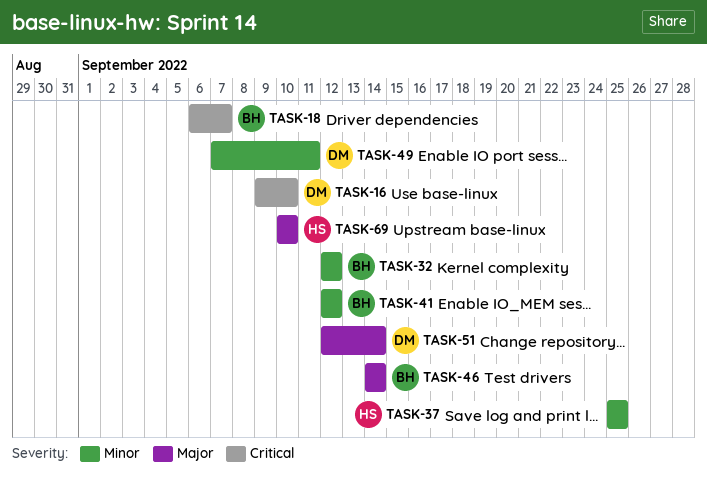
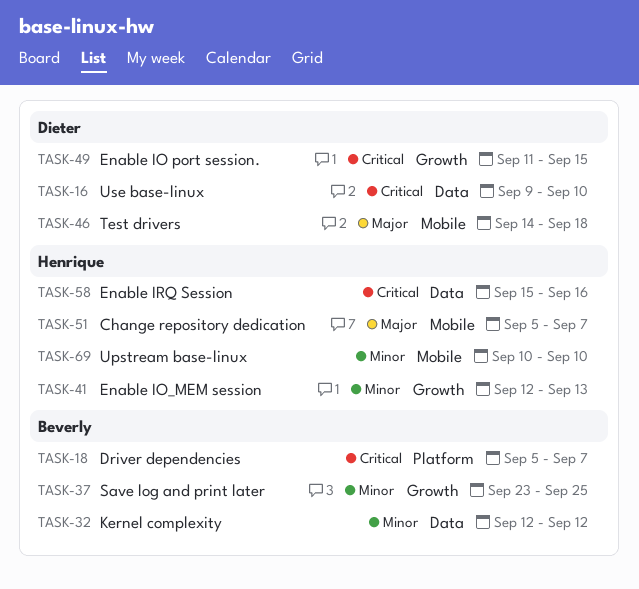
TASK-18, start: Sep 6 -> Sep 5
TASK-37, owner: Henrique -> Beverly
TASK-37, start: Sep 25 -> Sep 23
TASK-41, owner: Beverly -> Henrique
TASK-41, due: Sep 12 -> Sep 13
TASK-46, owner: Beverly -> Dieter
TASK-46, due: Sep 14 -> Sep 18
TASK-49, priority: Minor -> Critical
TASK-49, start: Sep 7 -> Sep 11
TASK-49, due: Sep 11 -> Sep 15
TASK-51, owner: Dieter -> Henrique
TASK-51, start: Sep 12 -> Sep 5
TASK-51, due: Sep 14 -> Sep 7
TASK-58: none -> present
TASK-69, priority: Major -> Minor

